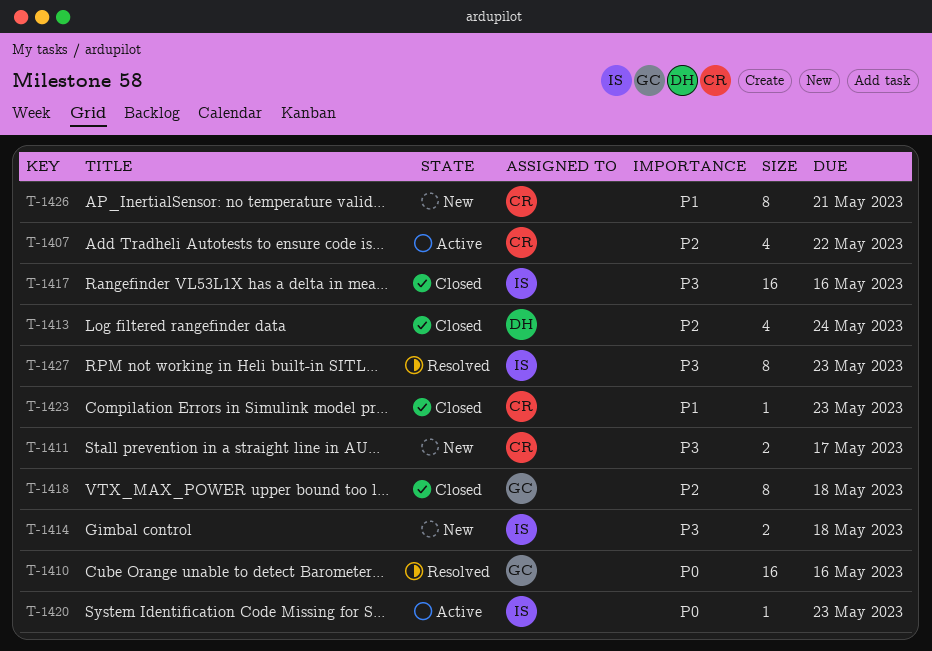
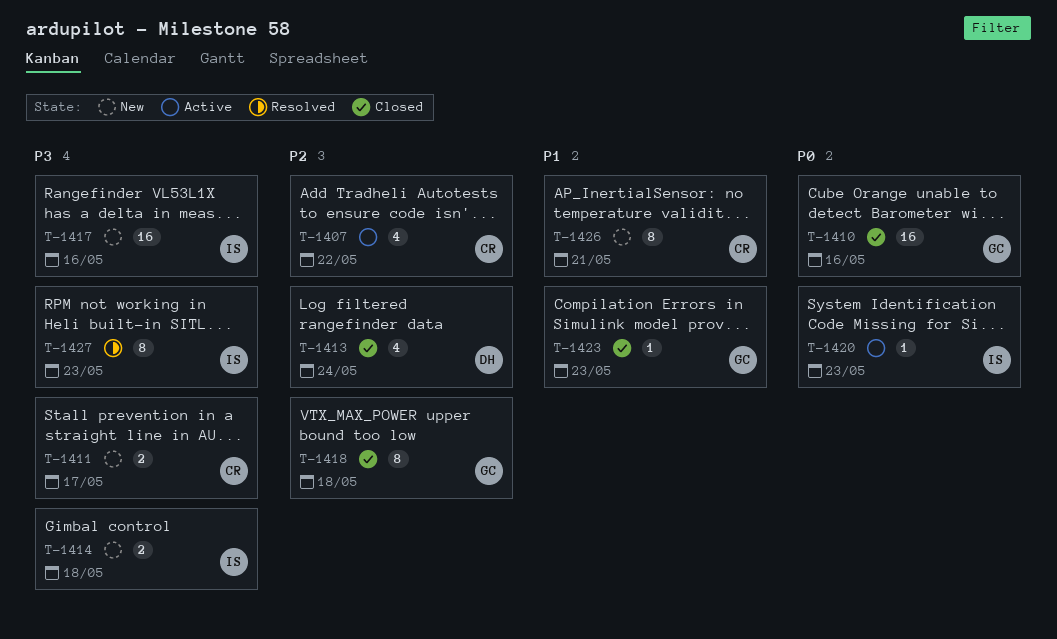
T-1410, status: Resolved -> Closed
T-1417, status: Closed -> New
T-1423, owner: CR -> GC

